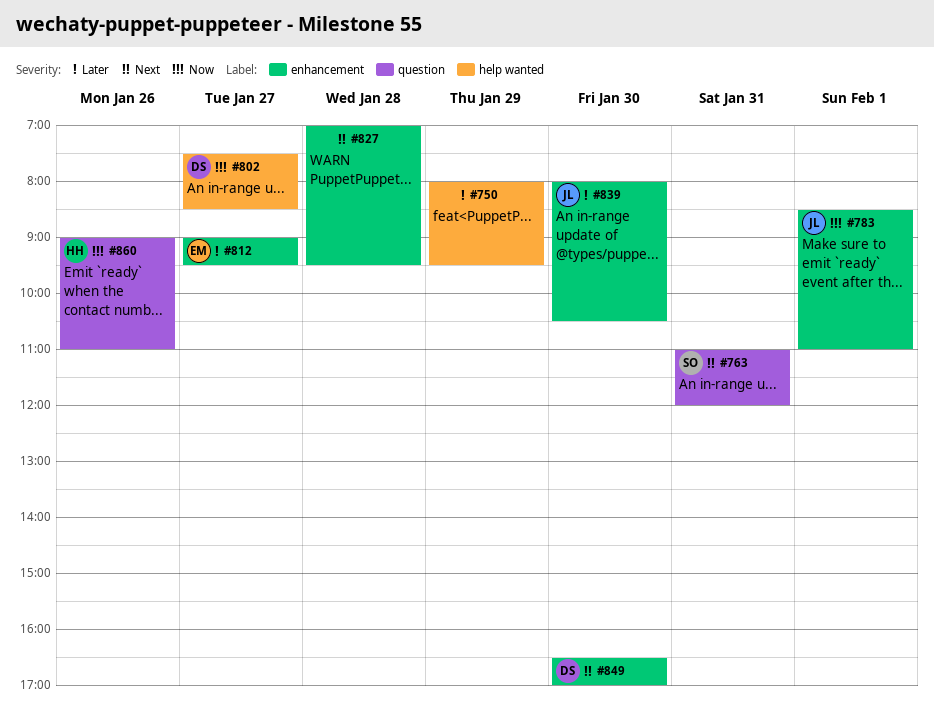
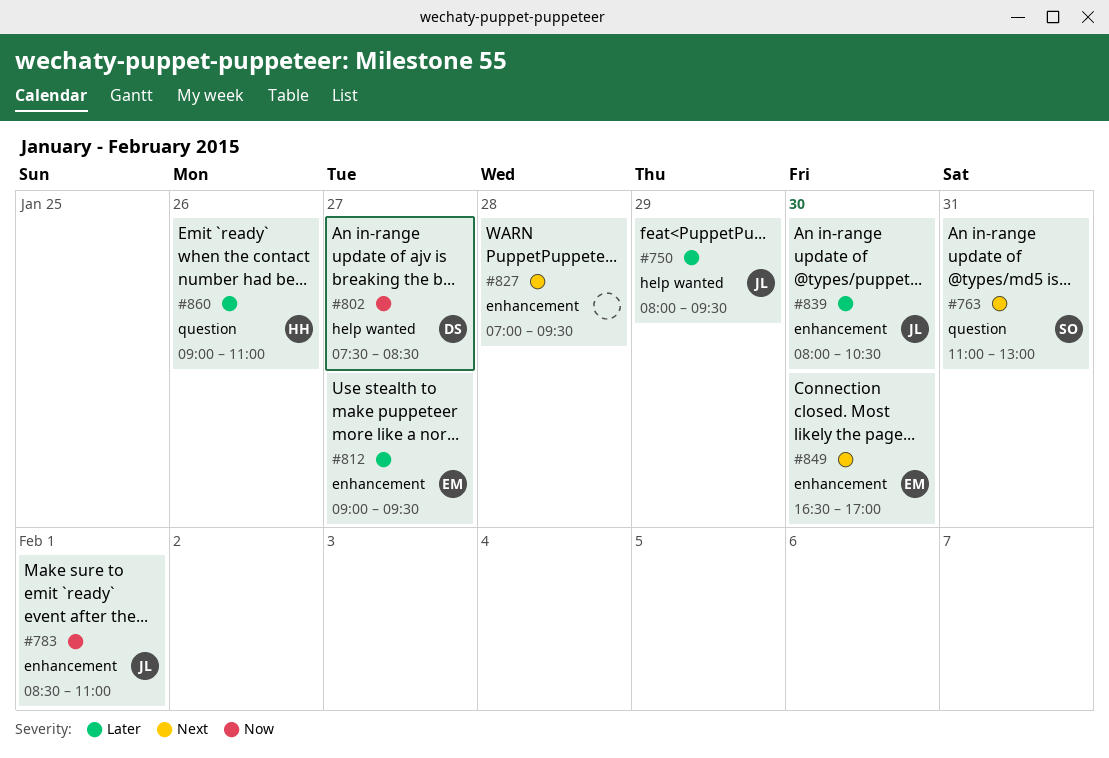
#750, owner: none -> JL
#763, ends: 12:00 -> 13:00
#849, owner: DS -> EM
#860, priority: Now -> Later

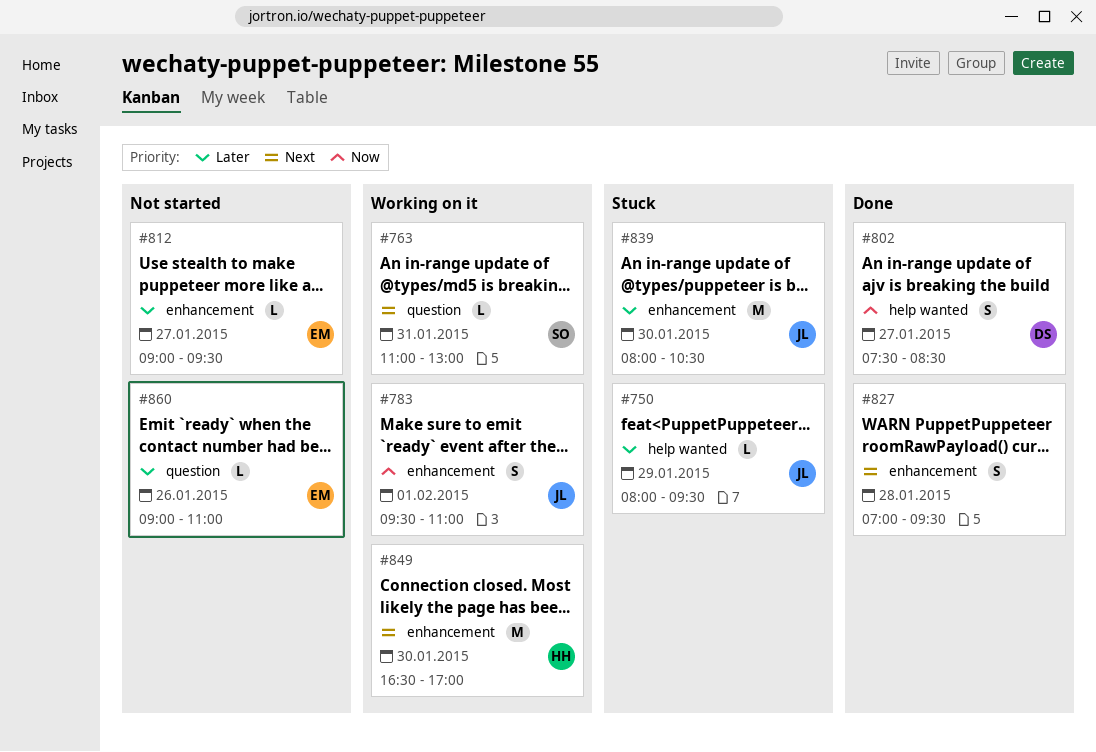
#783, begins: 08:30 -> 09:30
#849, owner: EM -> HH
#860, owner: HH -> EM

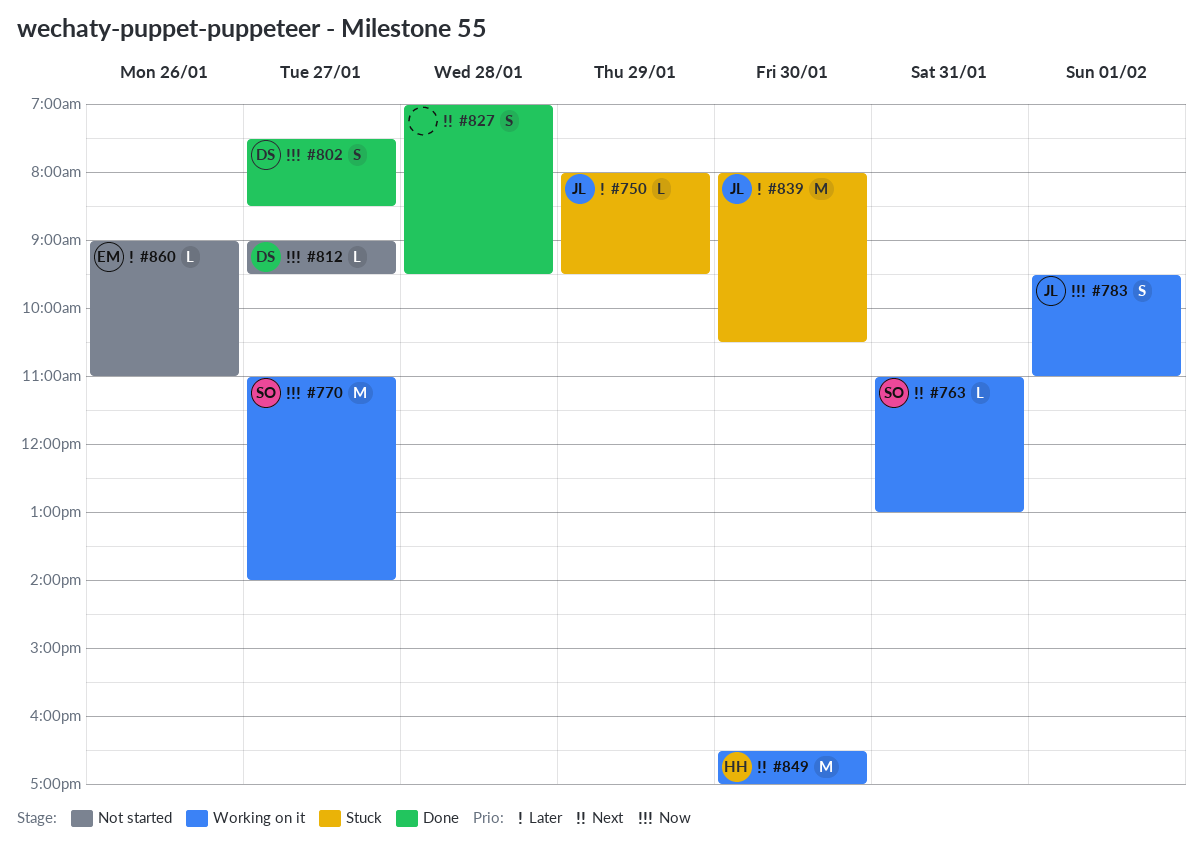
#770: none -> present
#812, owner: EM -> DS
#812, priority: Later -> Now

